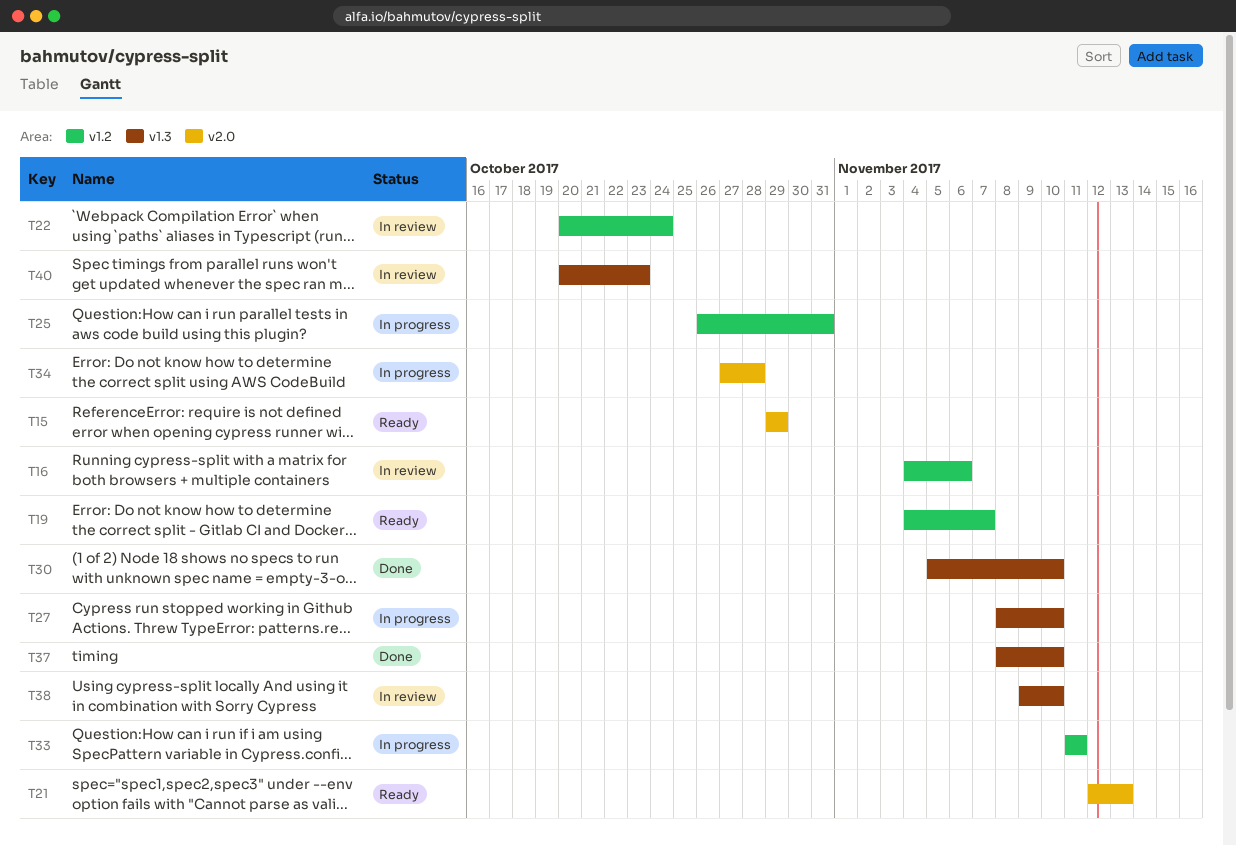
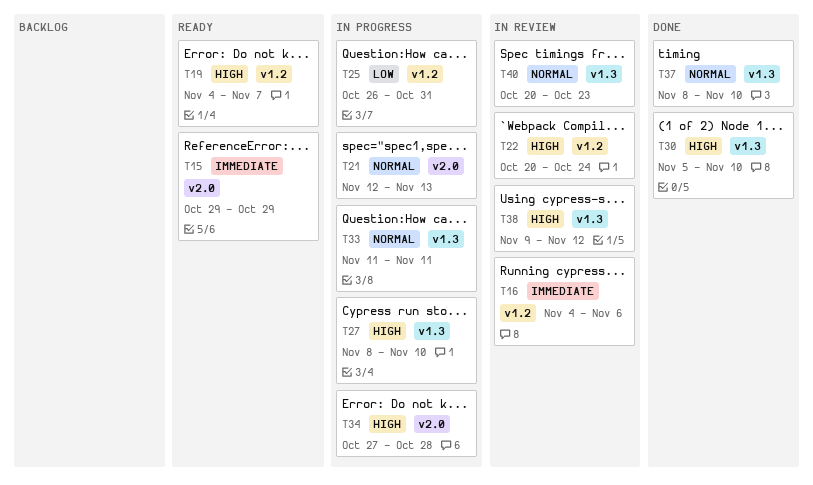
T21, status: Ready -> In progress
T33, label: v1.2 -> v1.3
T38, due: Nov 10 -> Nov 12

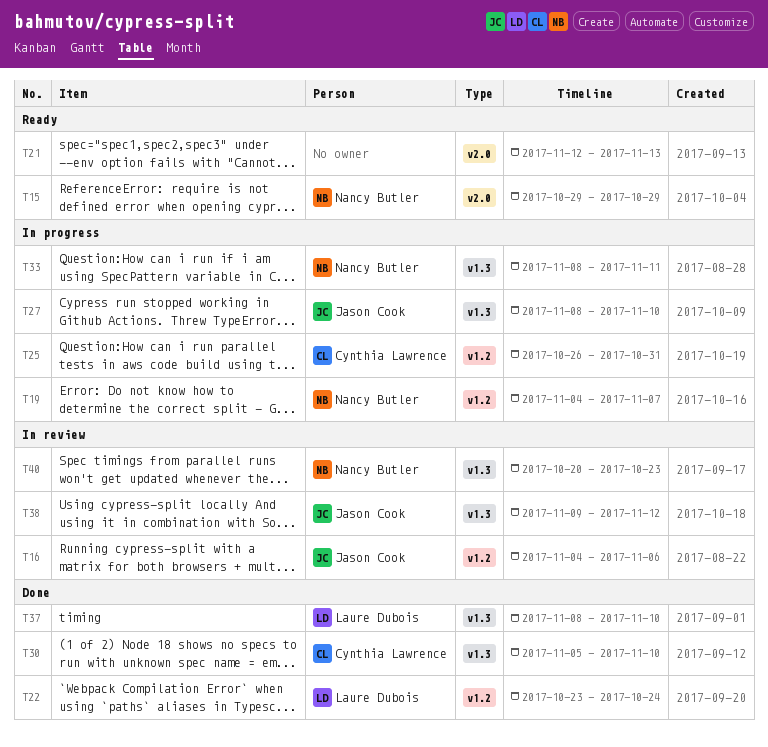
T19, status: Ready -> In progress
T21, status: In progress -> Ready
T22, status: In review -> Done
T22, start: Oct 20 -> Oct 23
T33, start: Nov 11 -> Nov 8
T34: present -> none

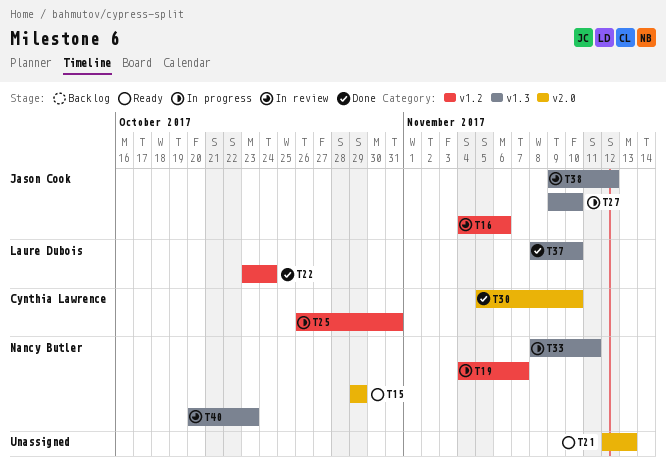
T27, start: Nov 8 -> Nov 9
T30, label: v1.3 -> v2.0

